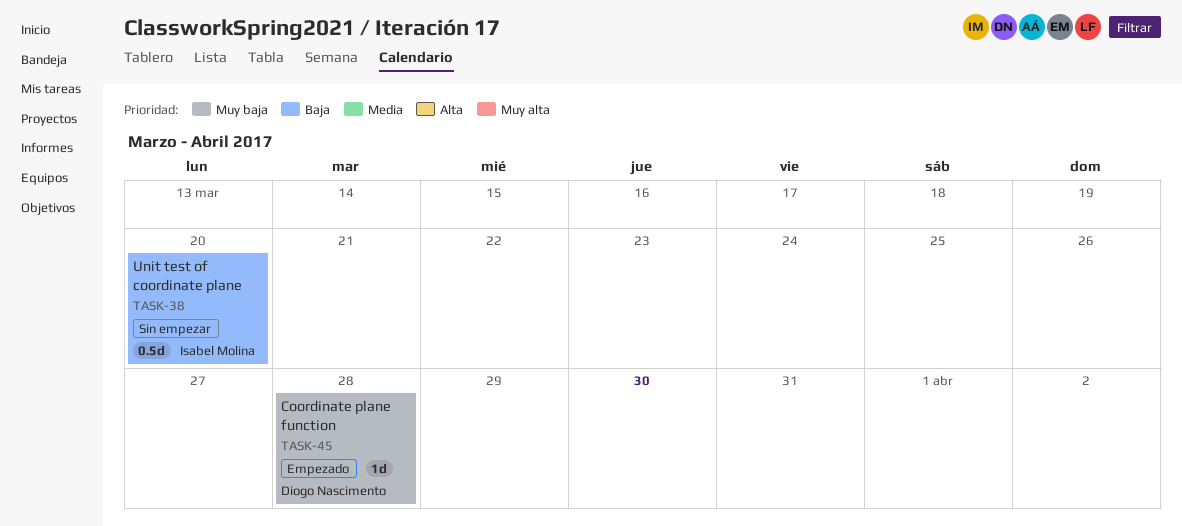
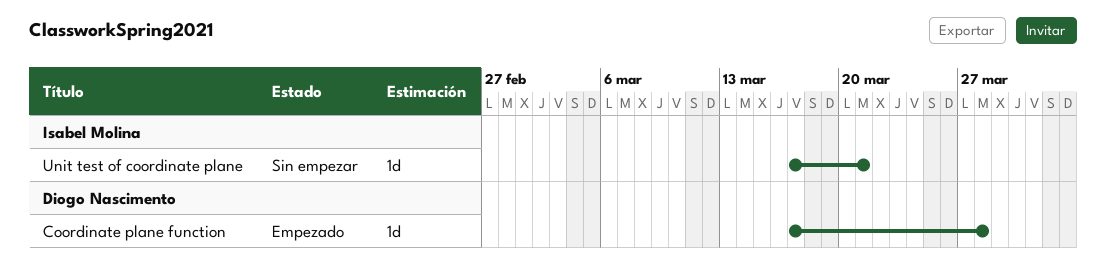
Unit test of coordinate plane, estimate: 0.5d -> 1d
Unit test of coordinate plane, due: Mar 20 -> Mar 21

